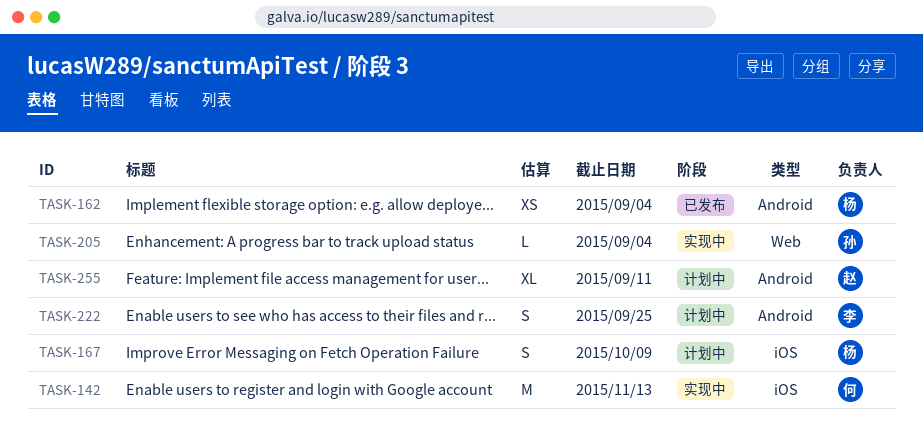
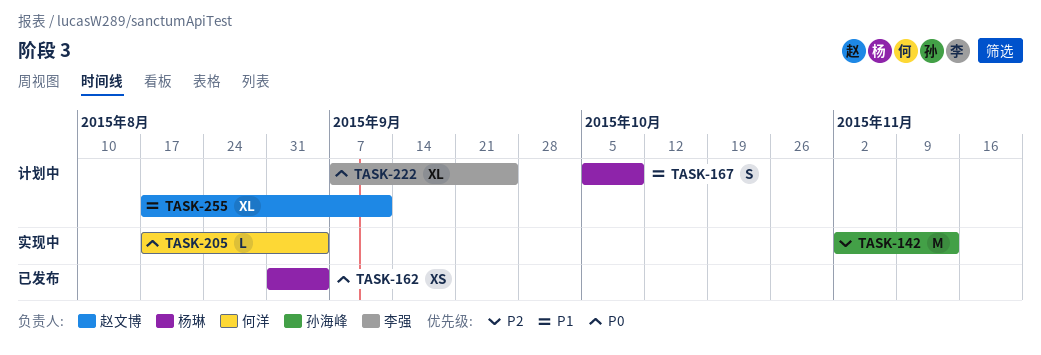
TASK-142, owner: 何洋 -> 孙海峰
TASK-205, owner: 孙海峰 -> 何洋
TASK-222, estimate: S -> XL

